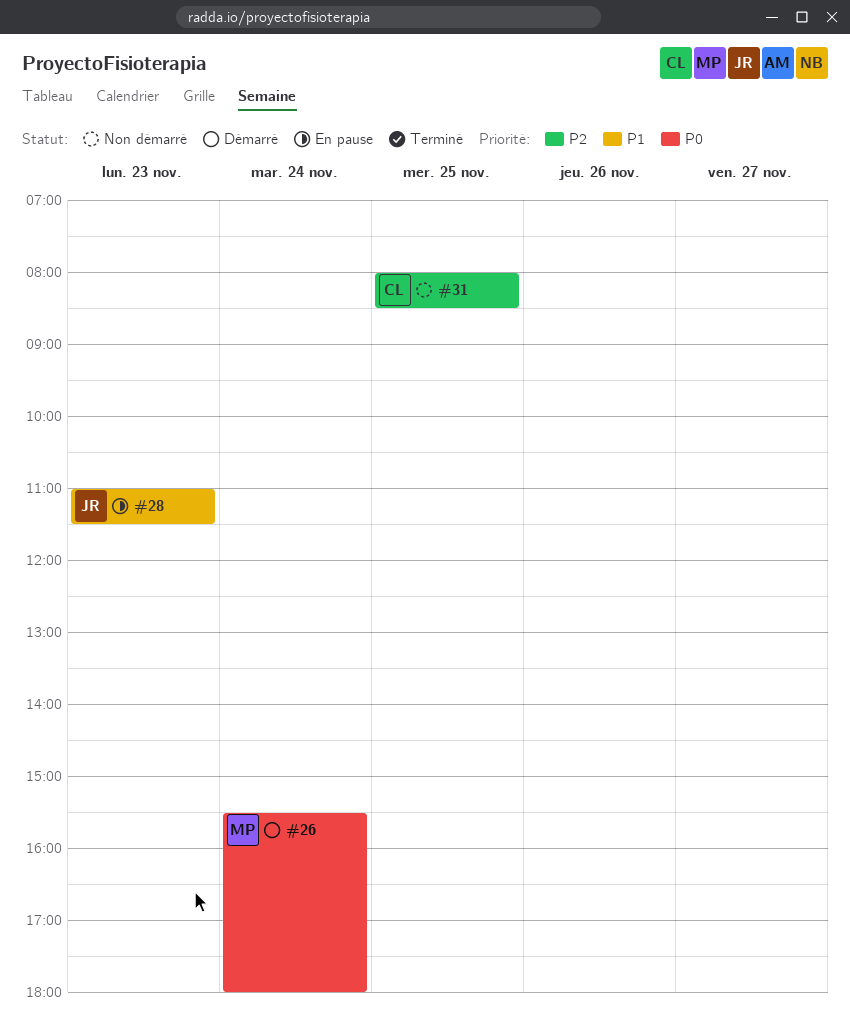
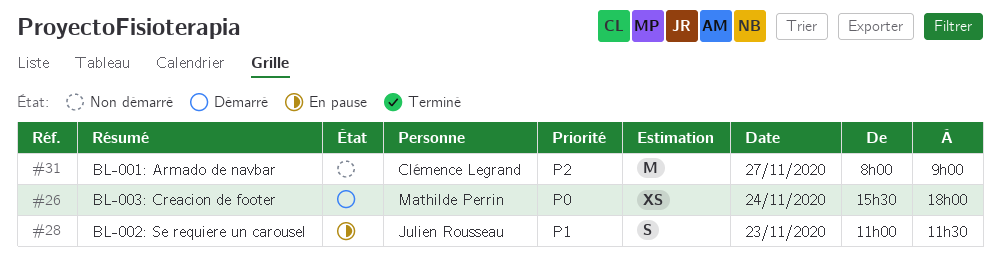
#31, day: Nov 25 -> Nov 27
#31, ends: 08:30 -> 09:00

